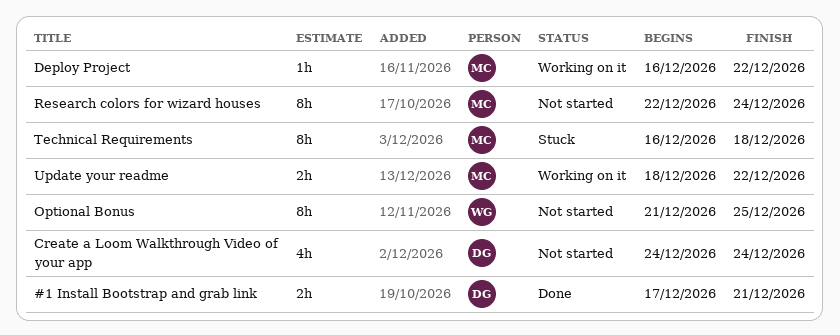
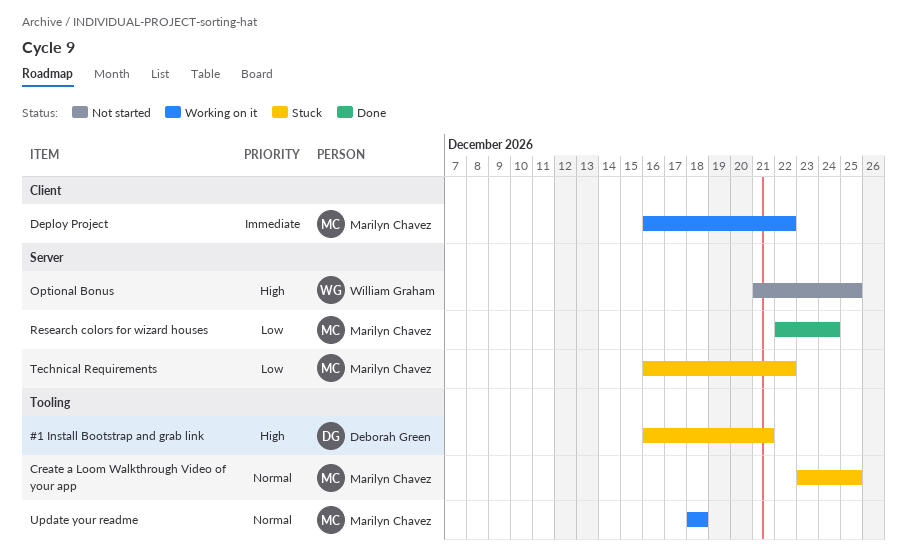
#1 Install Bootstrap and grab link, status: Done -> Stuck
#1 Install Bootstrap and grab link, start: Dec 17 -> Dec 16
Create a Loom Walkthrough Video of your app, status: Not started -> Stuck
Create a Loom Walkthrough Video of your app, owner: Deborah Green -> Marilyn Chavez
Create a Loom Walkthrough Video of your app, start: Dec 24 -> Dec 23
Create a Loom Walkthrough Video of your app, due: Dec 24 -> Dec 25
Research colors for wizard houses, status: Not started -> Done
Technical Requirements, due: Dec 18 -> Dec 22
Update your readme, due: Dec 22 -> Dec 18

